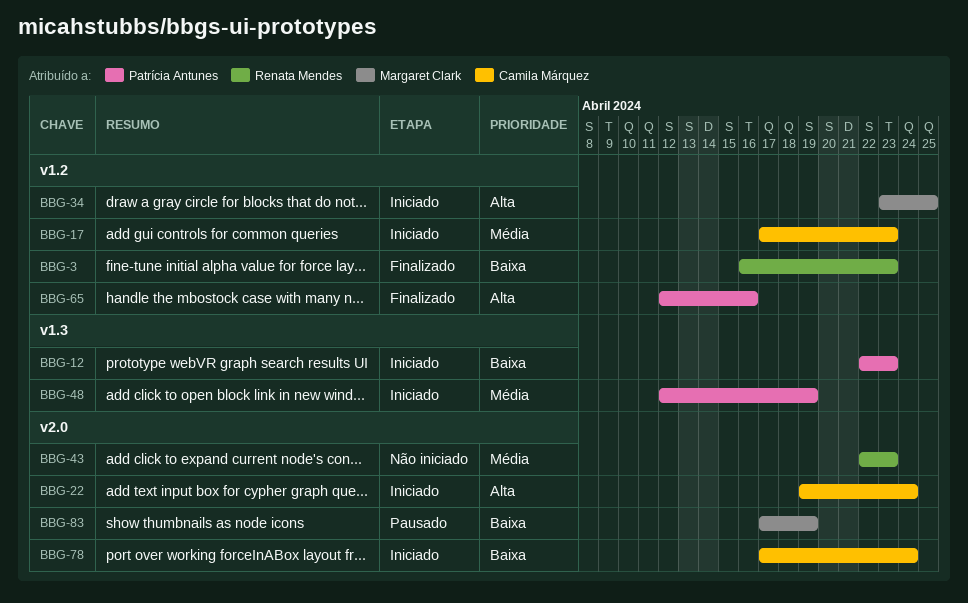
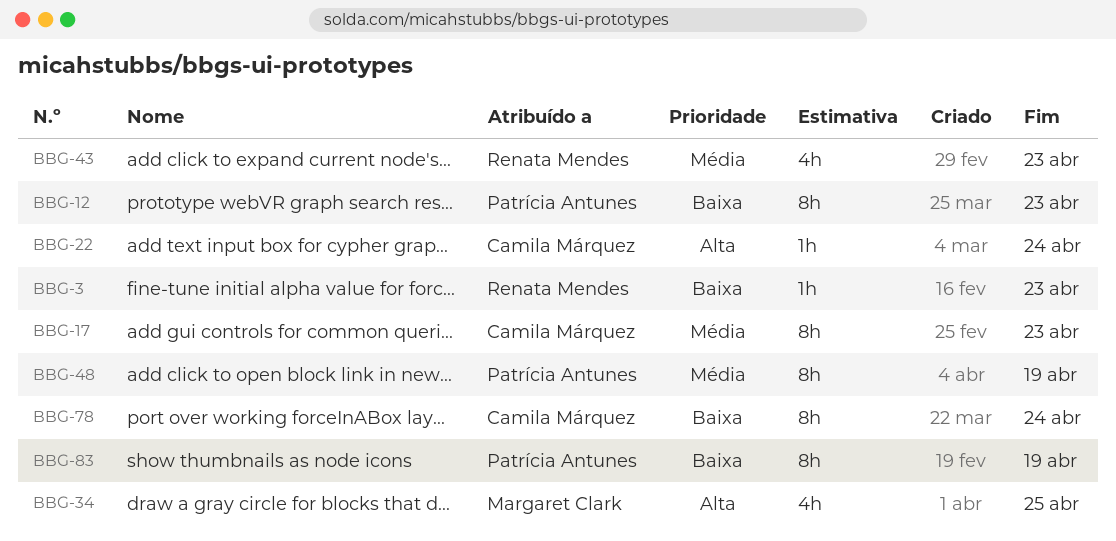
BBG-65: present -> none
BBG-83, owner: Margaret Clark -> Patrícia Antunes

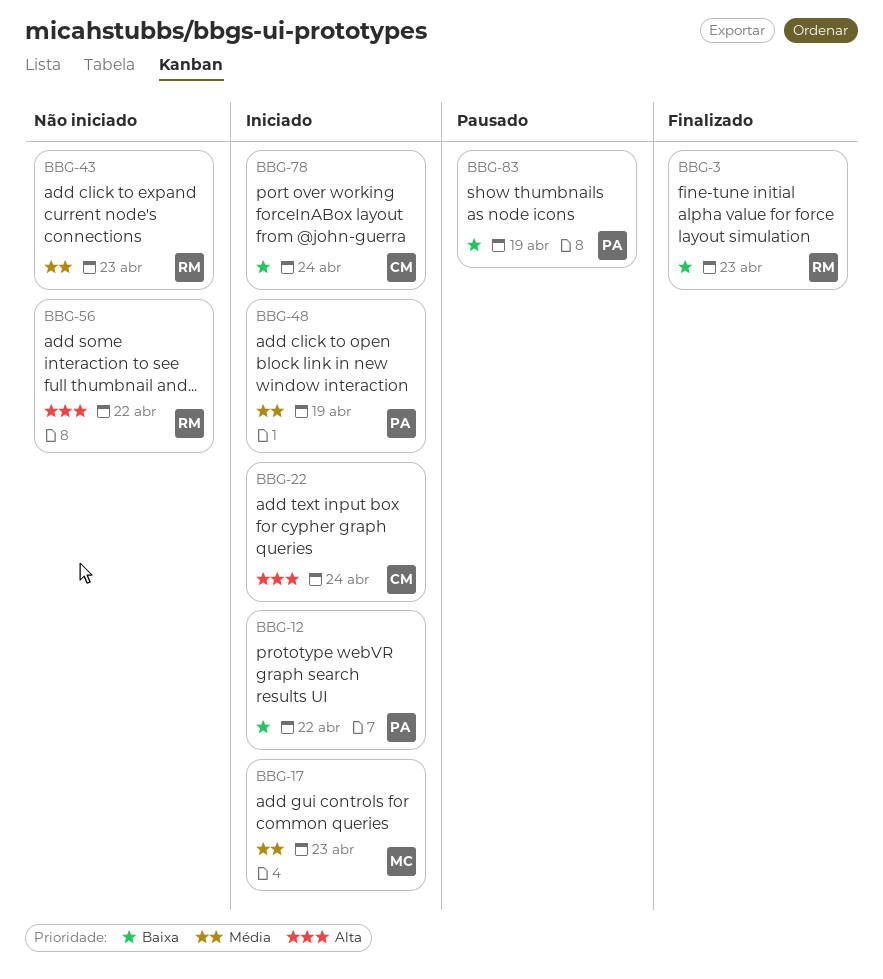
BBG-12, due: Apr 23 -> Apr 22
BBG-17, owner: Camila Márquez -> Margaret Clark
BBG-34: present -> none
BBG-56: none -> present

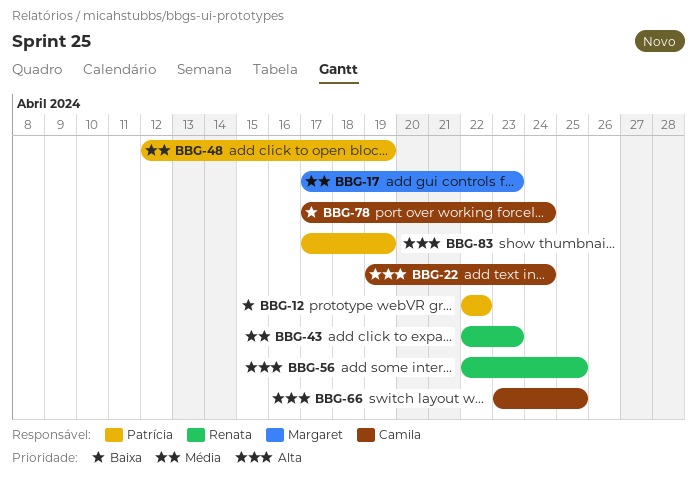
BBG-3: present -> none
BBG-56, due: Apr 22 -> Apr 25
BBG-66: none -> present
BBG-83, priority: Baixa -> Alta

